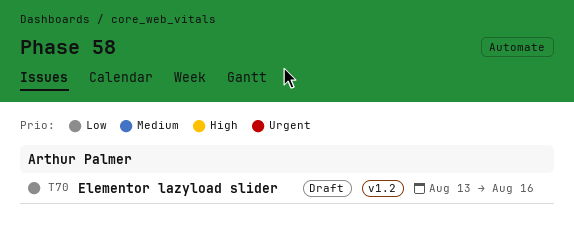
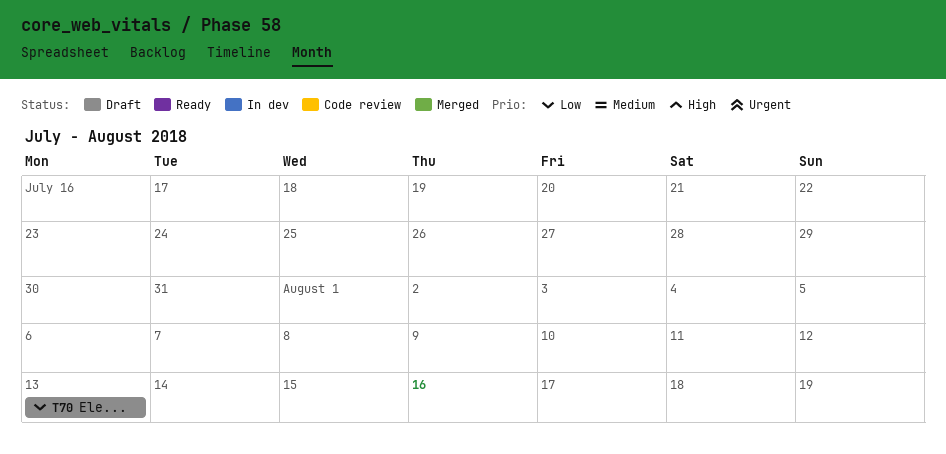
T70, due: Aug 16 -> Aug 13

